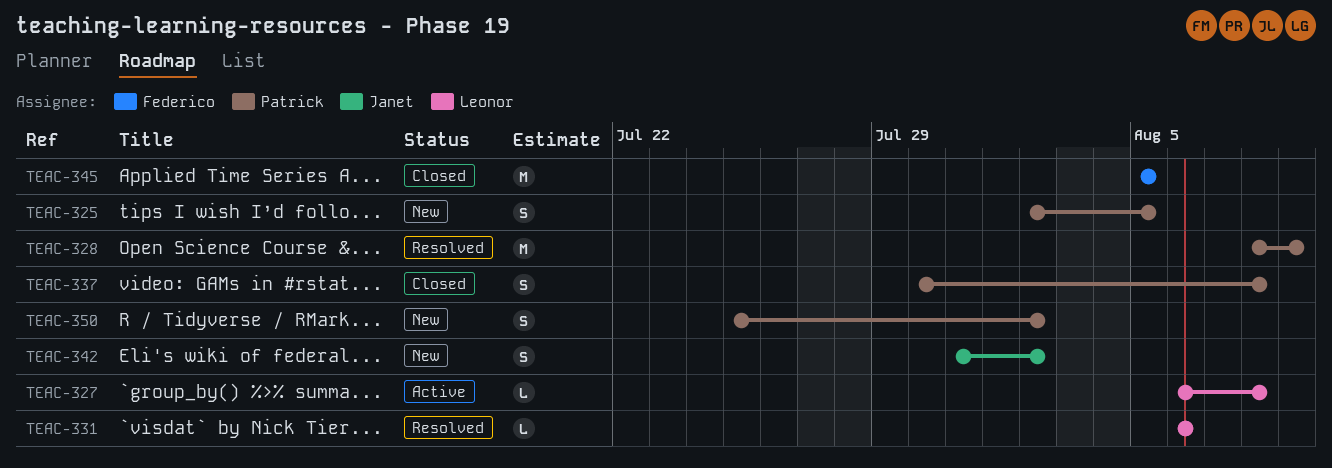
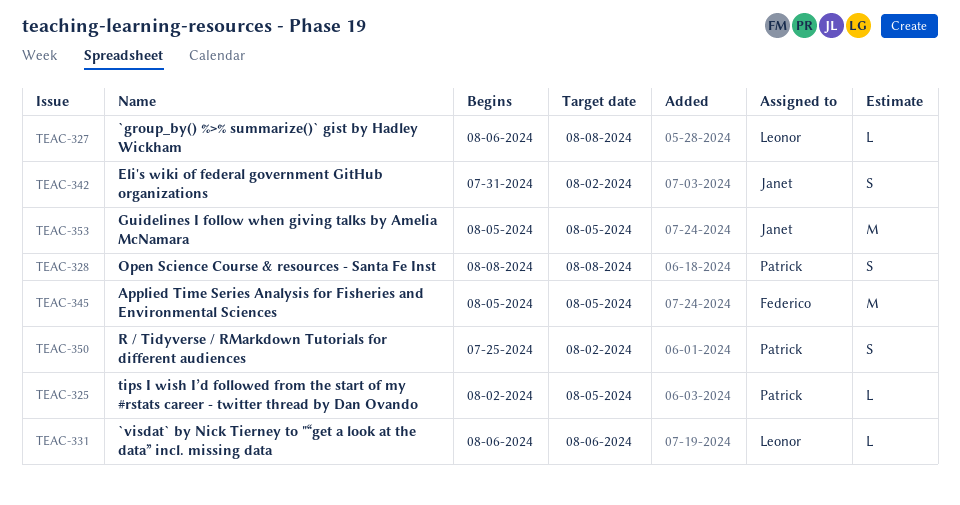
TEAC-325, estimate: S -> L
TEAC-328, estimate: M -> S
TEAC-328, due: Aug 9 -> Aug 8
TEAC-337: present -> none
TEAC-353: none -> present

